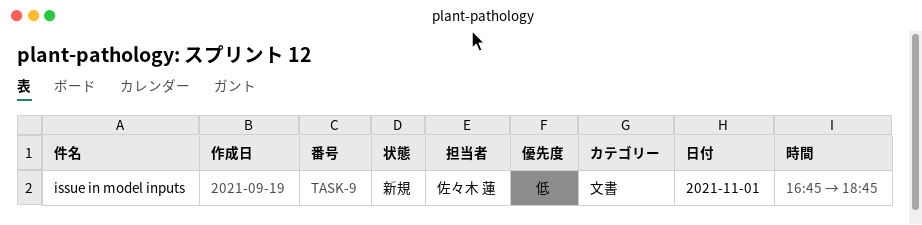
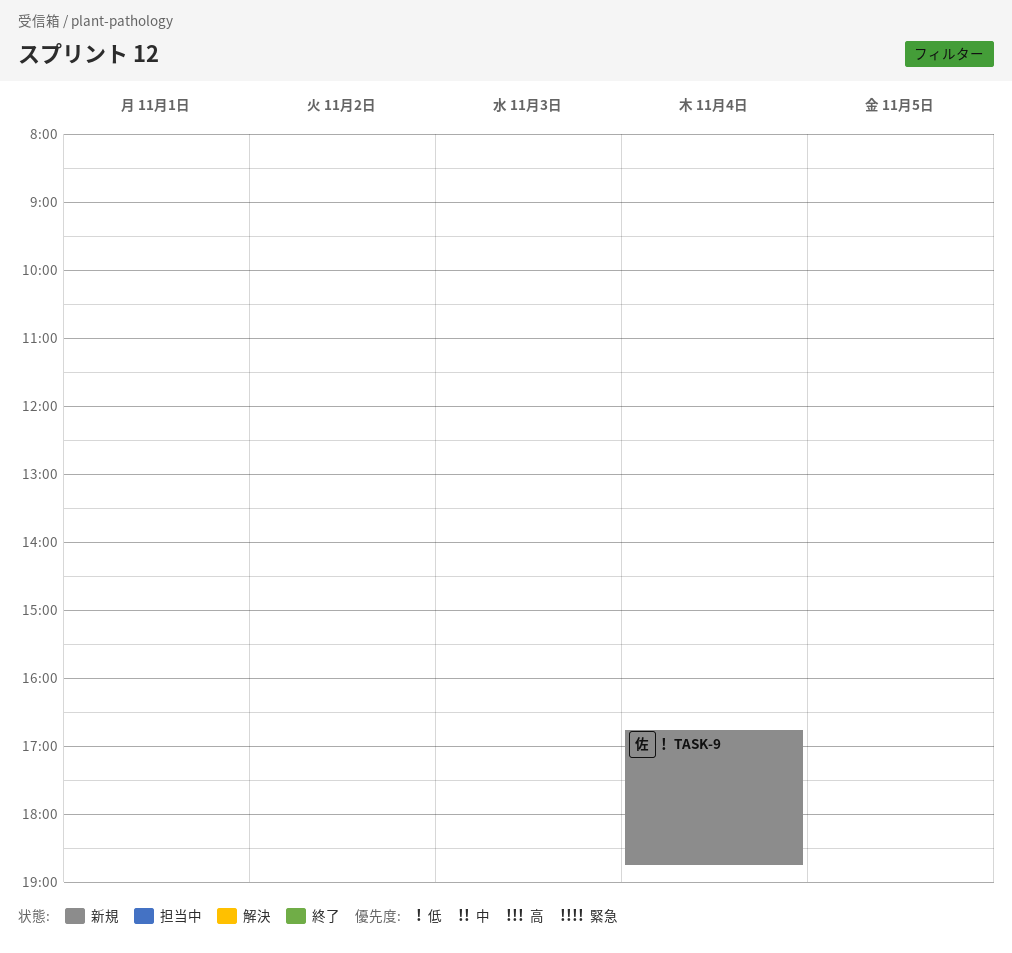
TASK-9, day: Nov 1 -> Nov 4

